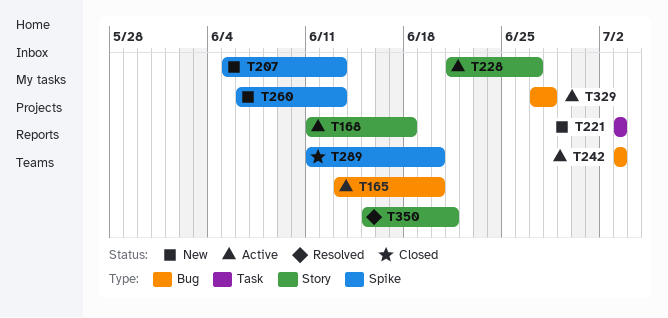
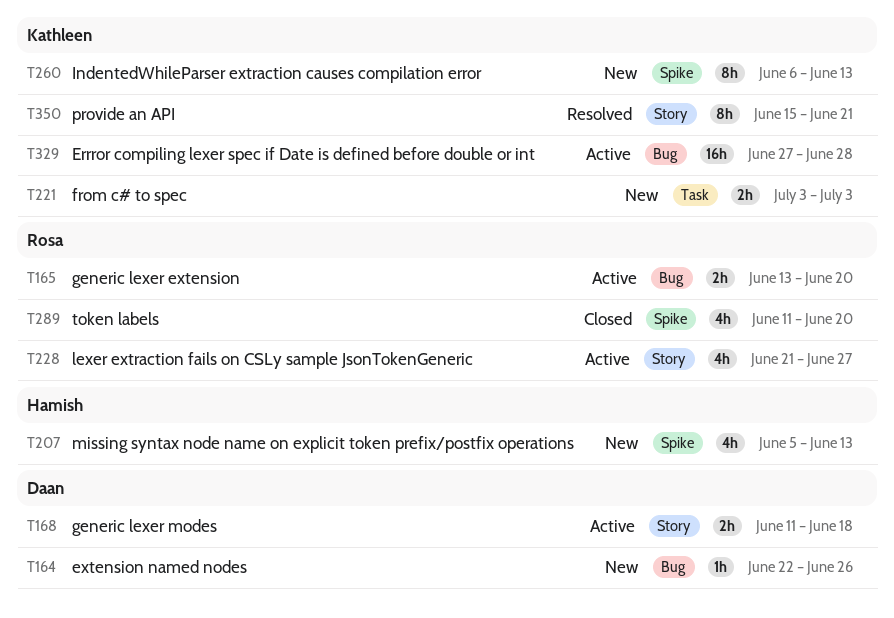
T164: none -> present
T242: present -> none

